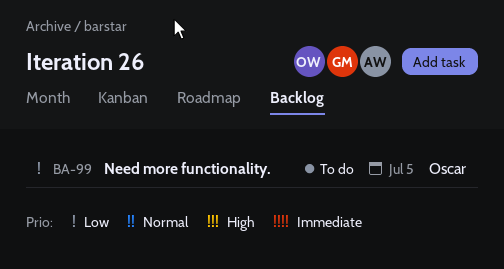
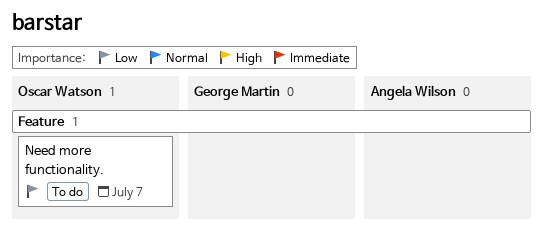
Need more functionality., due: Jul 5 -> Jul 7

